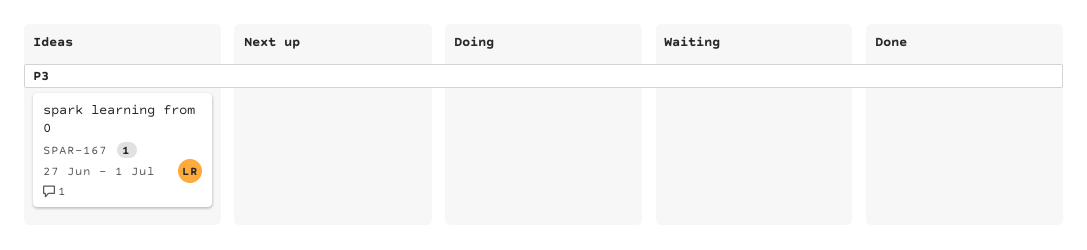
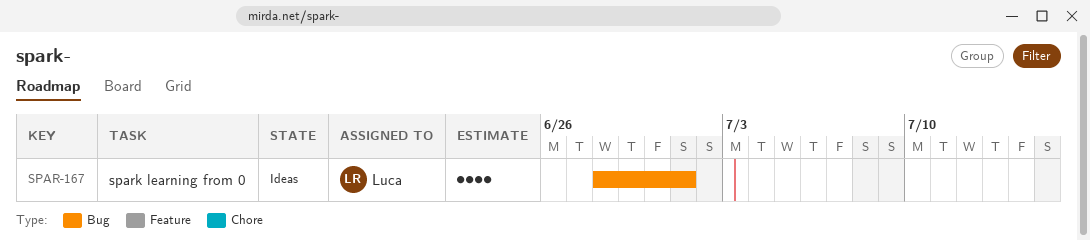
SPAR-167, estimate: 1 -> 4
SPAR-167, start: Jun 27 -> Jun 28

